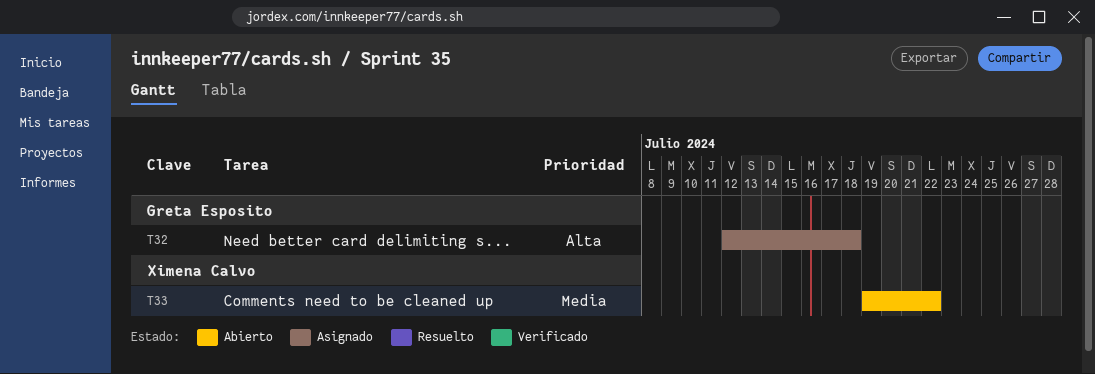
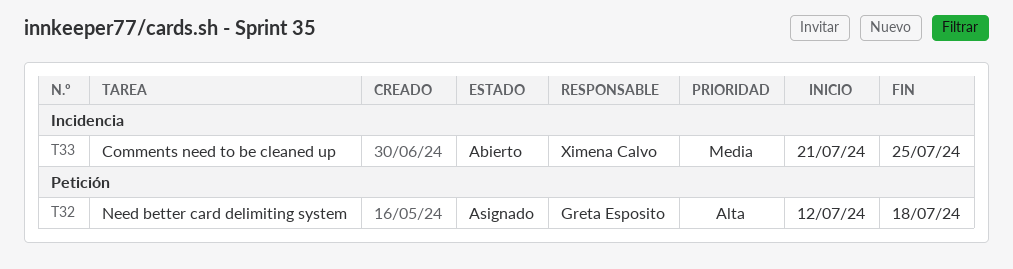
T33, start: Jul 19 -> Jul 21
T33, due: Jul 22 -> Jul 25

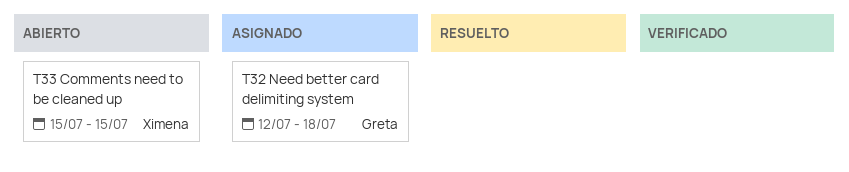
T33, start: Jul 21 -> Jul 15
T33, due: Jul 25 -> Jul 15

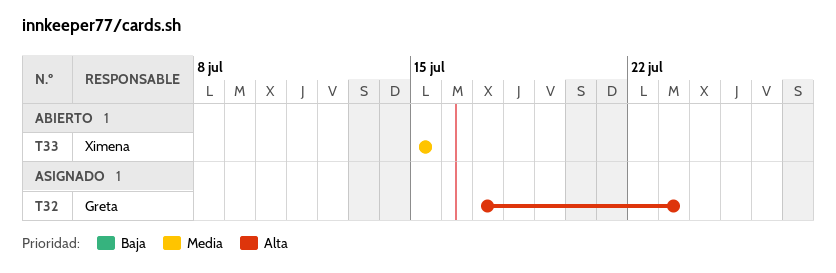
T32, start: Jul 12 -> Jul 17
T32, due: Jul 18 -> Jul 23

